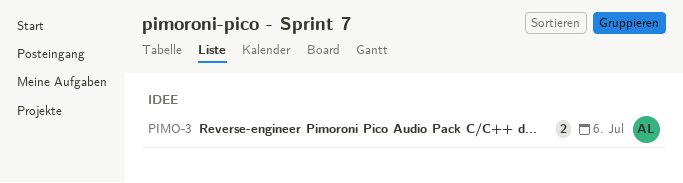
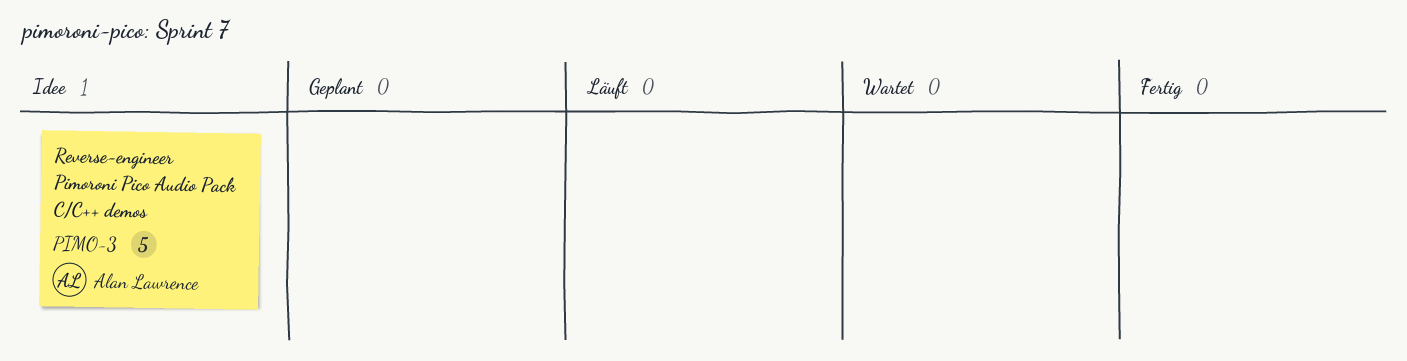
PIMO-3, estimate: 2 -> 5

